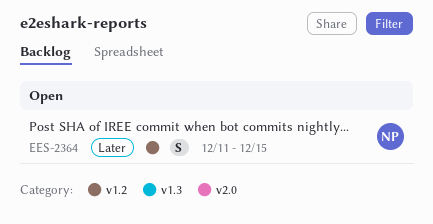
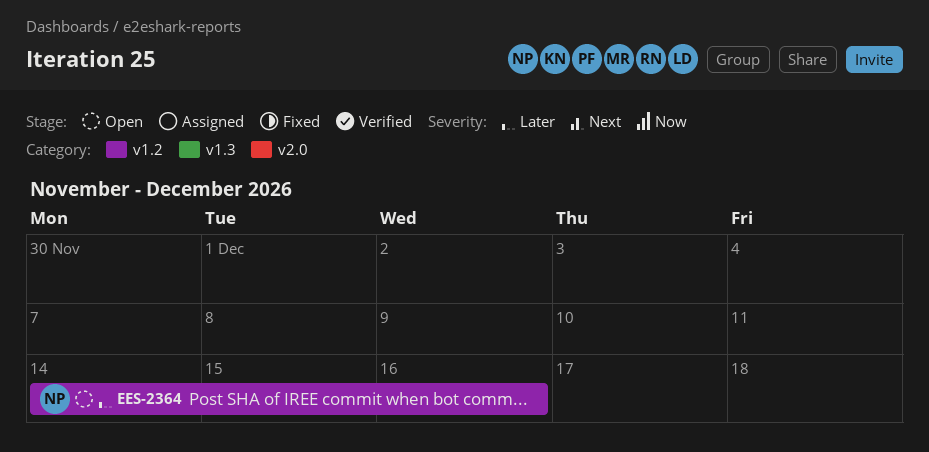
EES-2364, start: Dec 11 -> Dec 14
EES-2364, due: Dec 15 -> Dec 16

